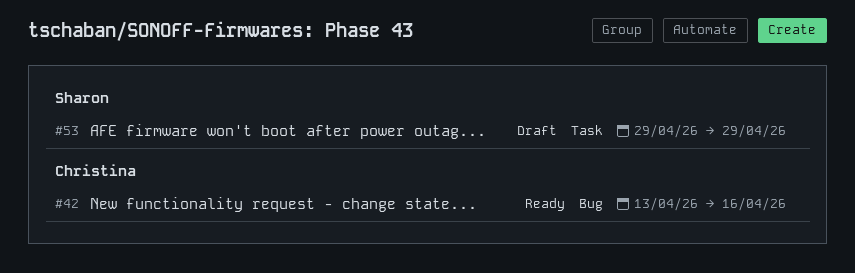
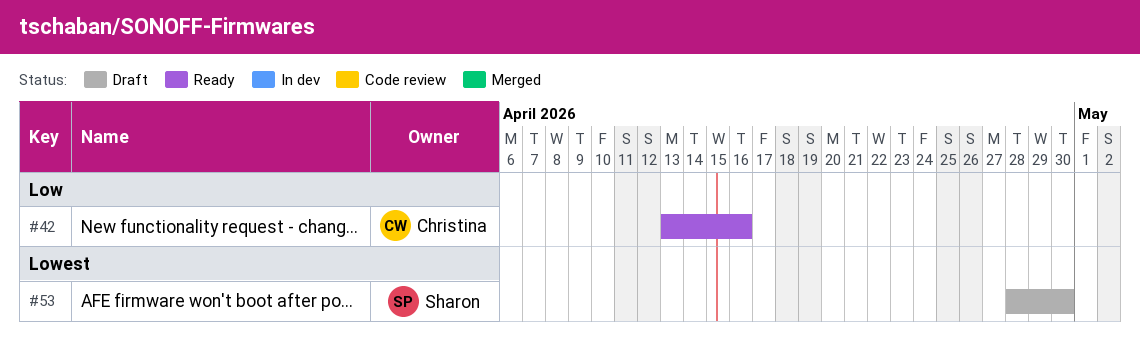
#53, start: Apr 29 -> Apr 28
#53, due: Apr 29 -> Apr 30

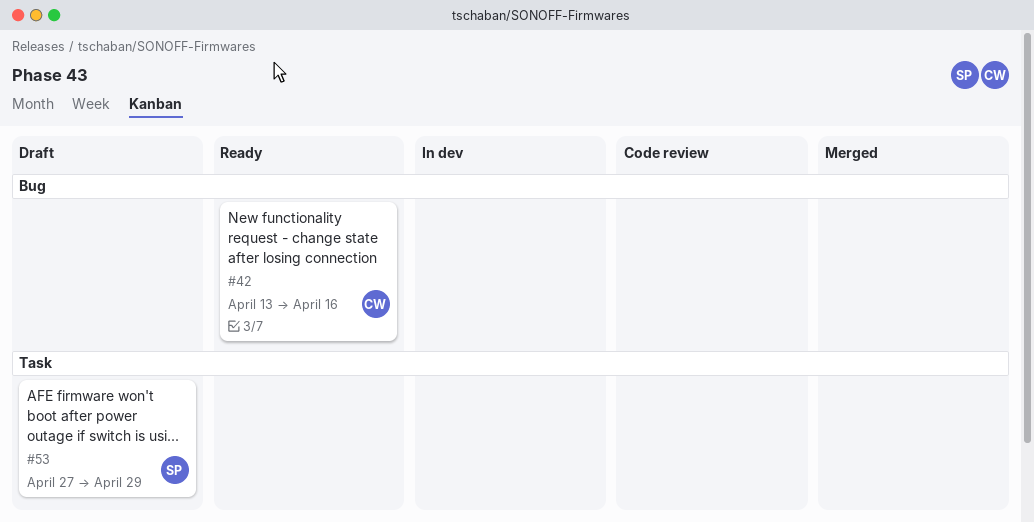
#53, start: Apr 28 -> Apr 27
#53, due: Apr 30 -> Apr 29

